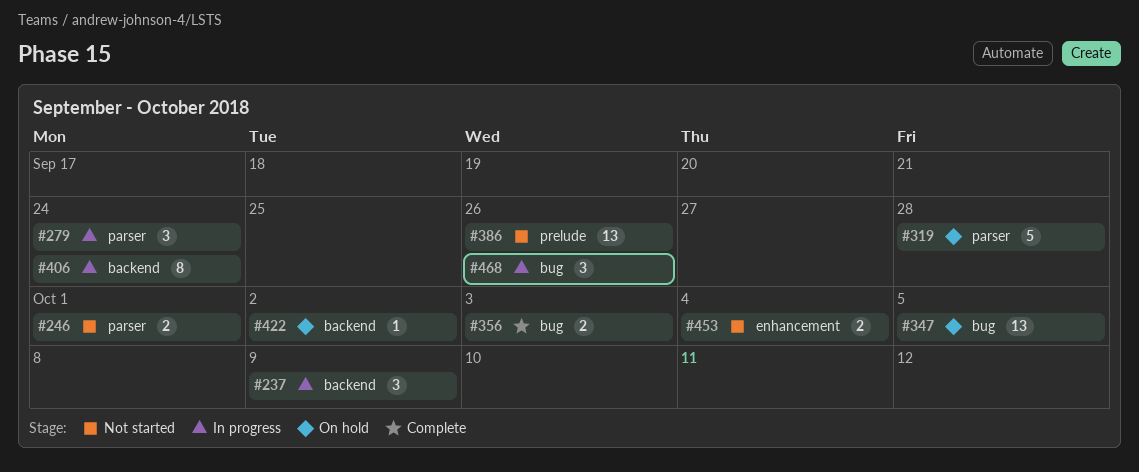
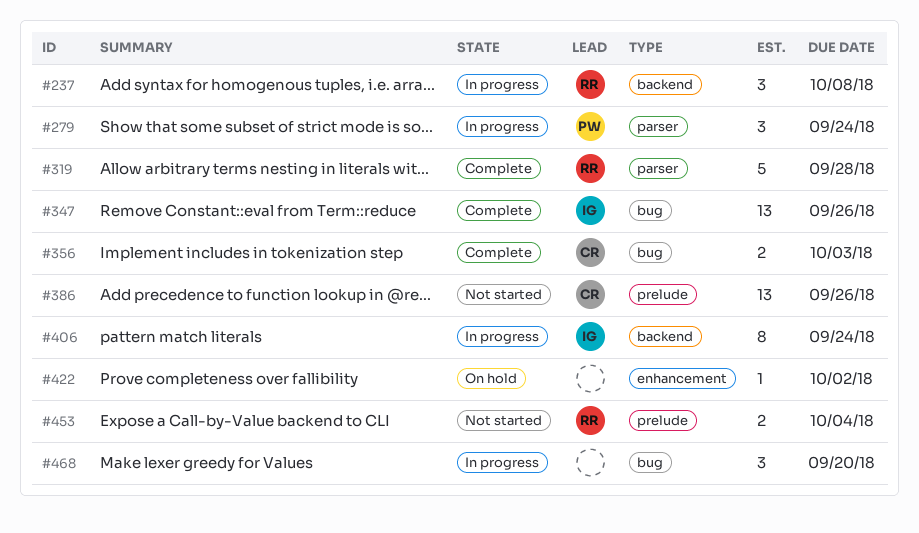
#237, due: Oct 9 -> Oct 8
#246: present -> none
#319, status: On hold -> Complete
#347, status: On hold -> Complete
#347, due: Oct 5 -> Sep 26
#422, label: backend -> enhancement
#453, label: enhancement -> prelude
#468, due: Sep 26 -> Sep 20

